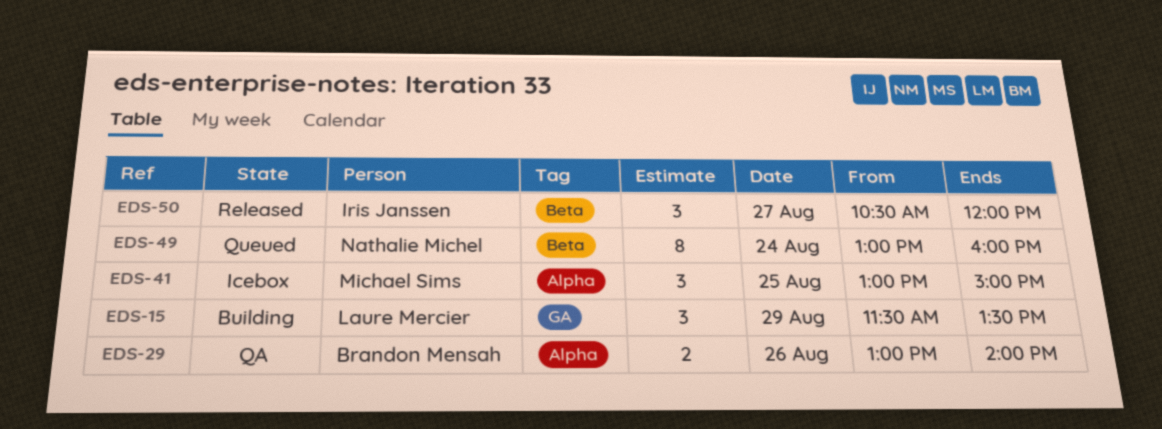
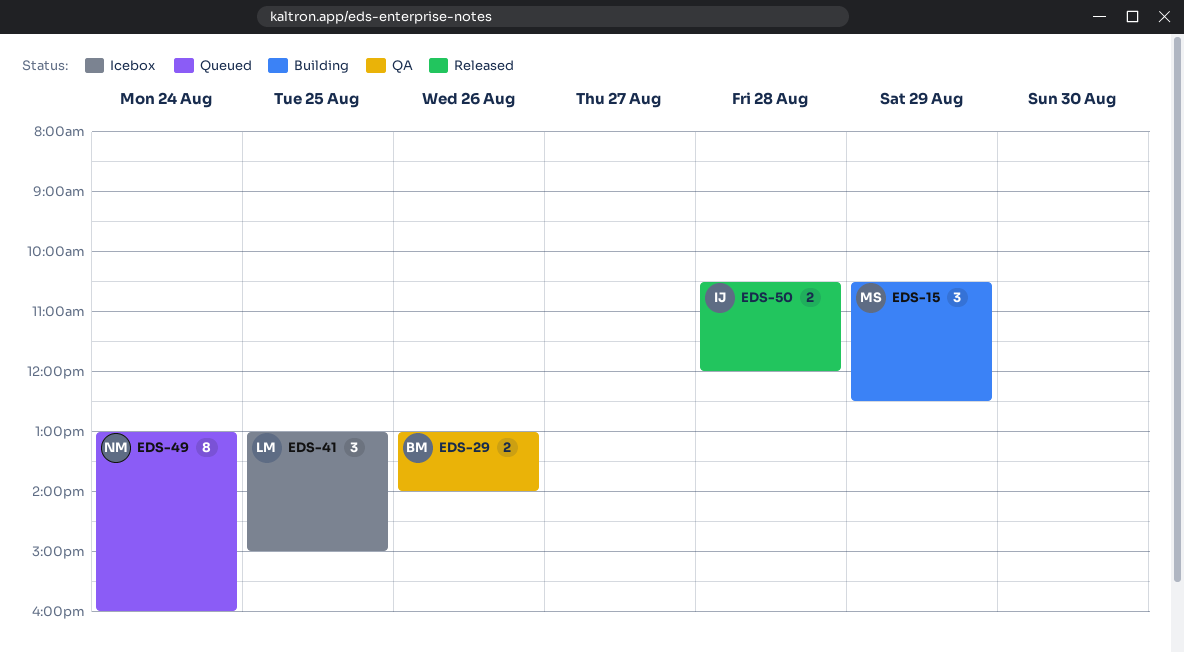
EDS-15, owner: Laure Mercier -> Michael Sims
EDS-15, begins: 11:30 -> 10:30
EDS-15, ends: 13:30 -> 12:30
EDS-41, owner: Michael Sims -> Laure Mercier
EDS-50, estimate: 3 -> 2
EDS-50, day: Aug 27 -> Aug 28

